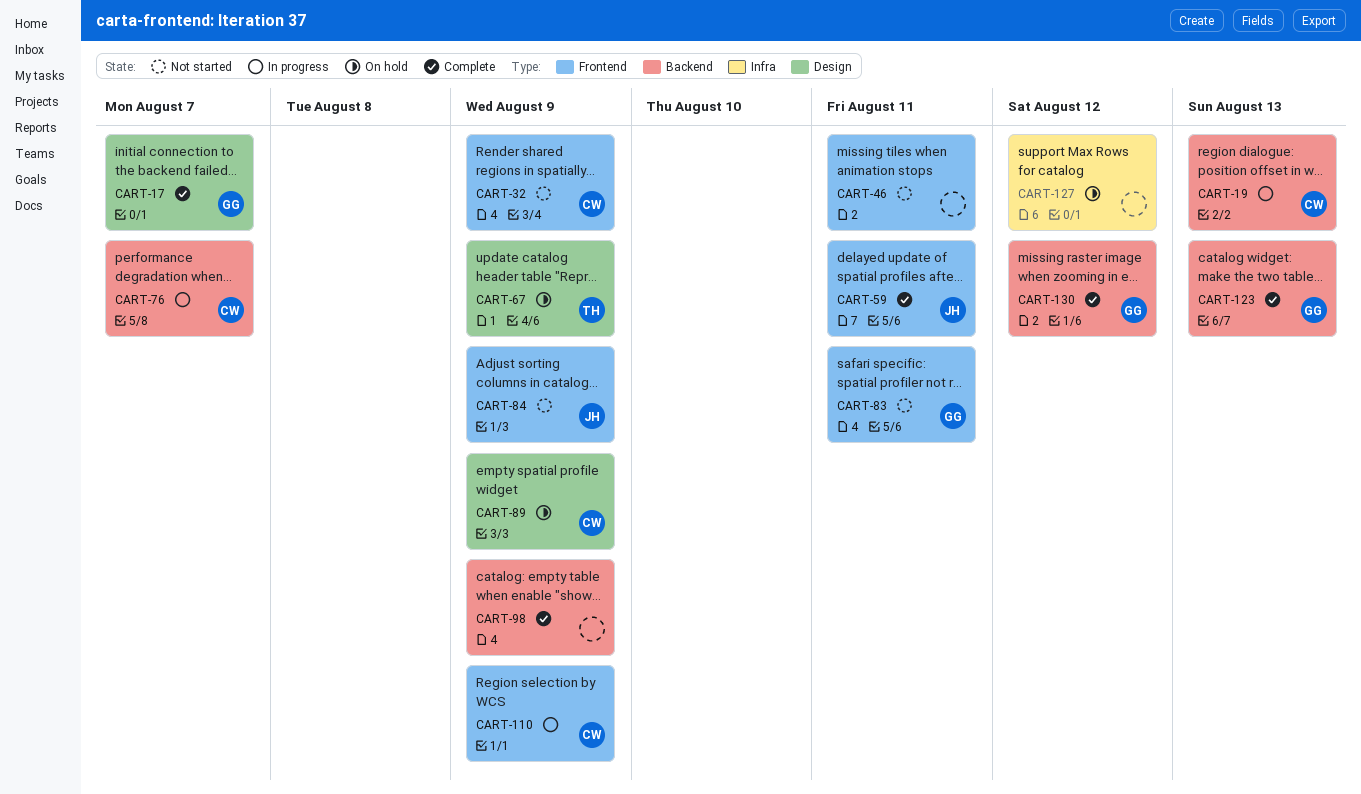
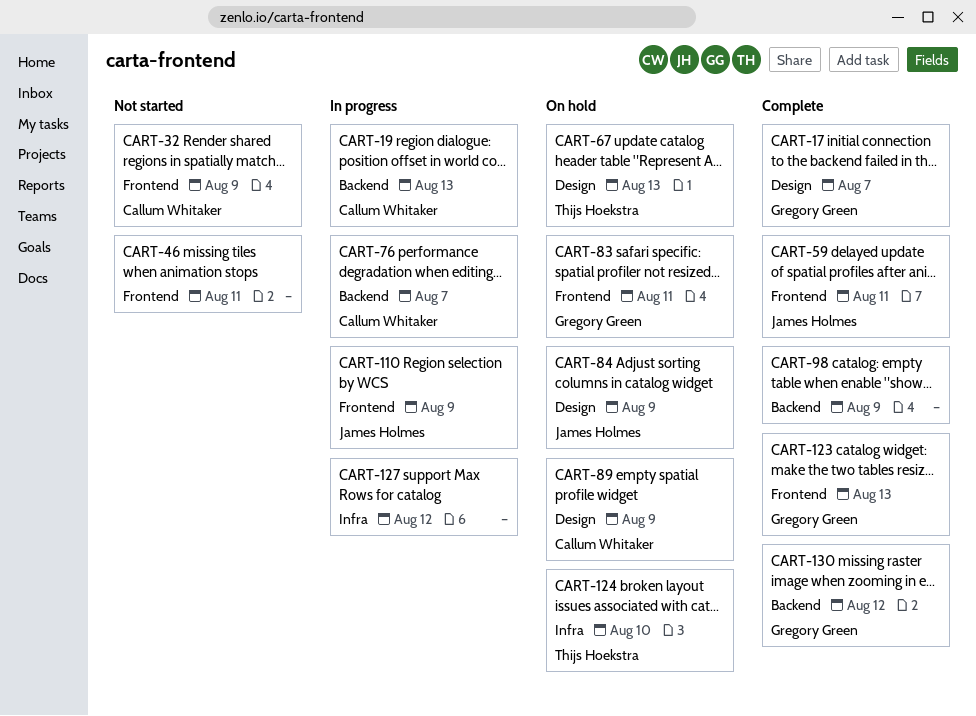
CART-67, due: Aug 9 -> Aug 13
CART-83, status: Not started -> On hold
CART-84, status: Not started -> On hold
CART-84, label: Frontend -> Design
CART-110, owner: Callum Whitaker -> James Holmes
CART-123, label: Backend -> Frontend
CART-124: none -> present
CART-127, status: On hold -> In progress

